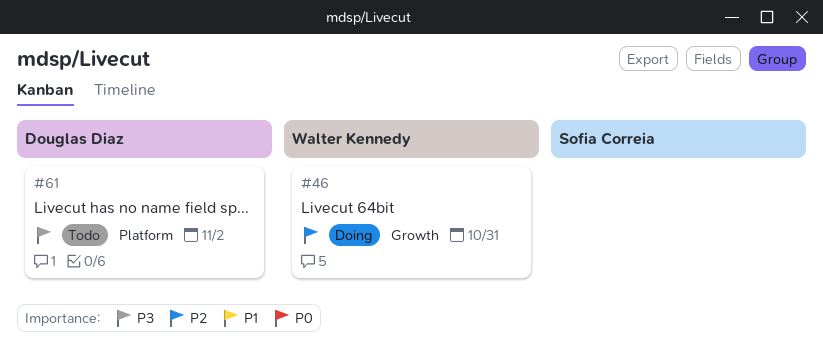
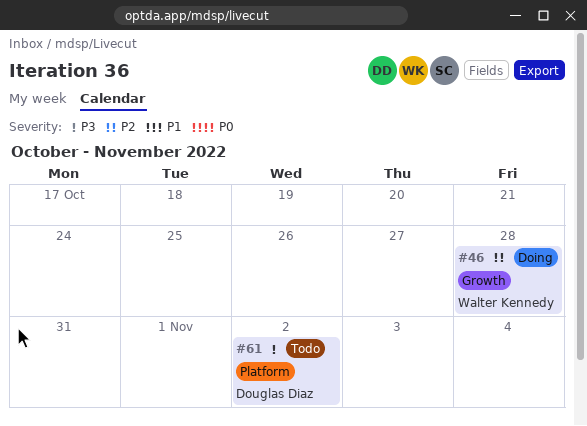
#46, due: Oct 31 -> Oct 28

